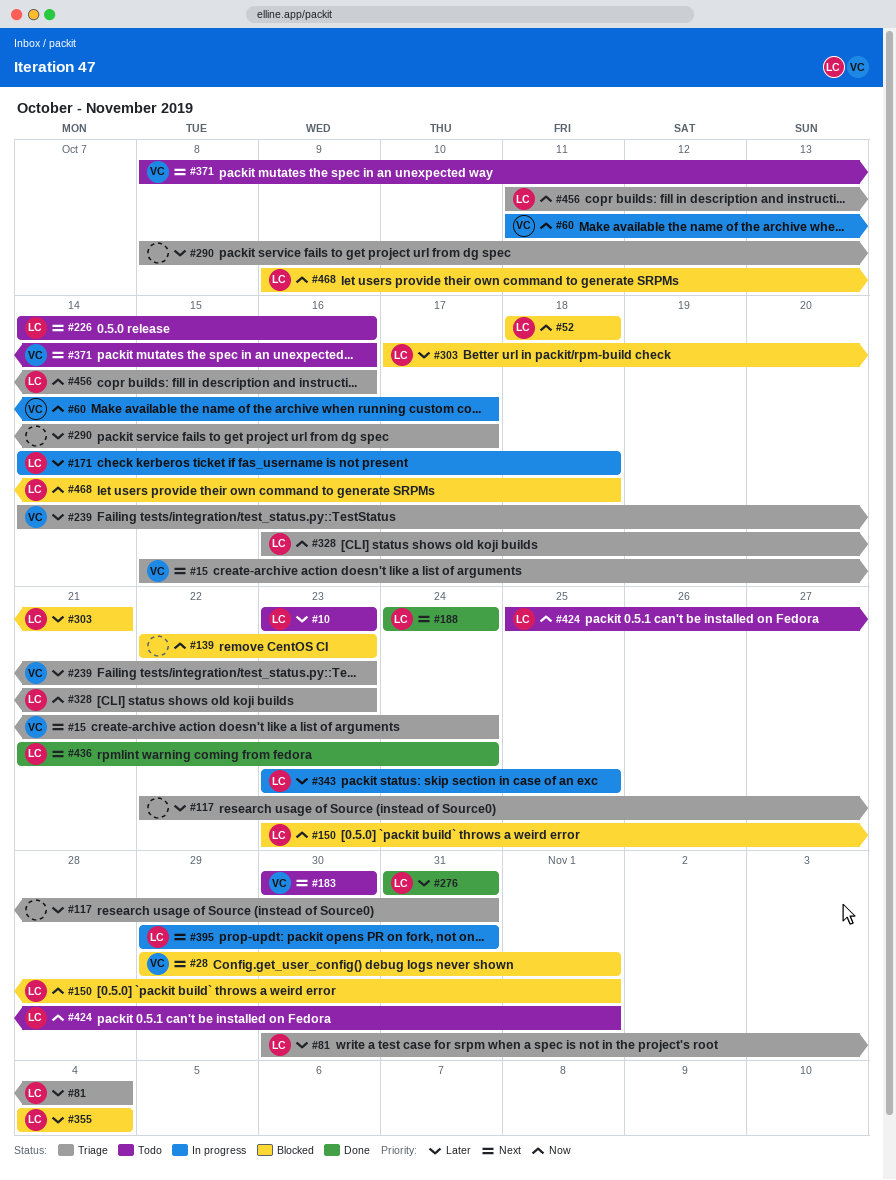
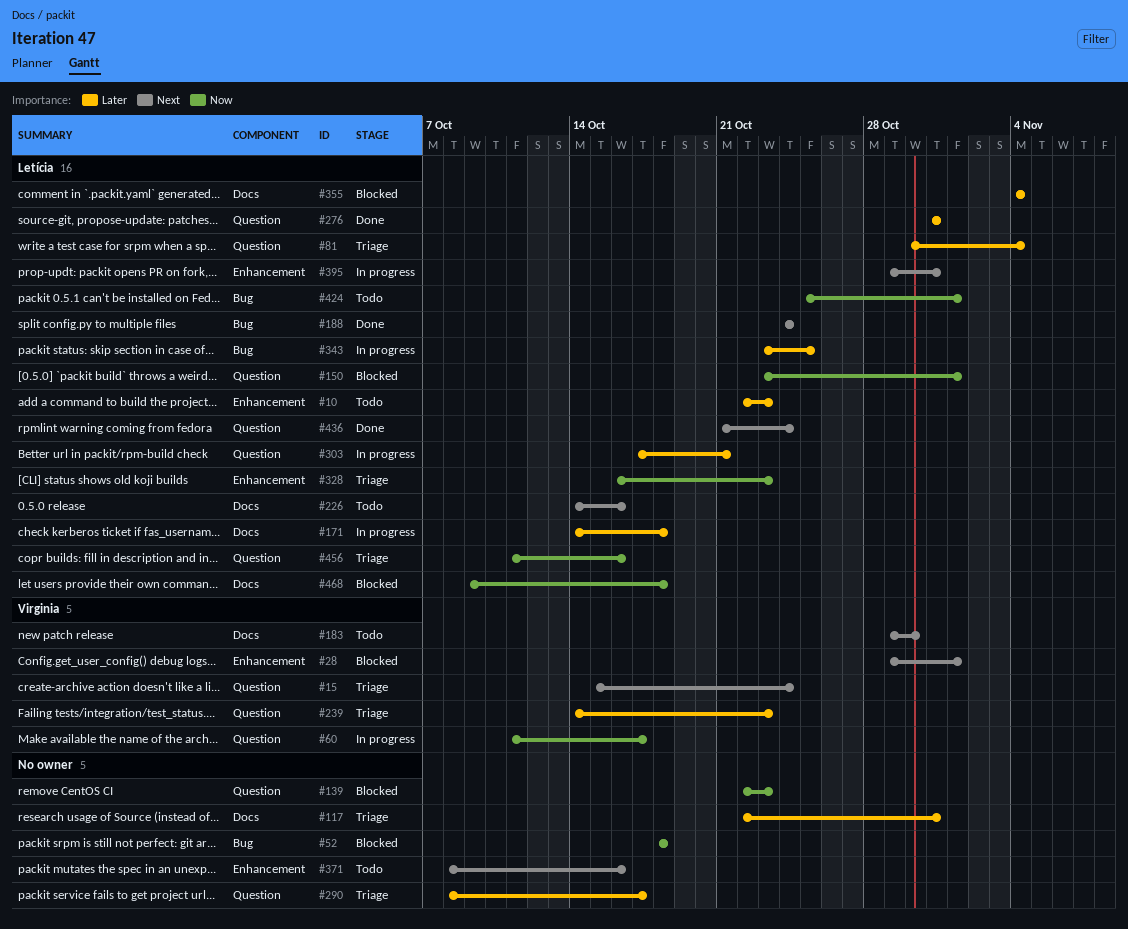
#10, start: Oct 23 -> Oct 22
#52, owner: Letícia -> none
#183, start: Oct 30 -> Oct 29
#303, status: Blocked -> In progress
#371, owner: Virginia -> none

